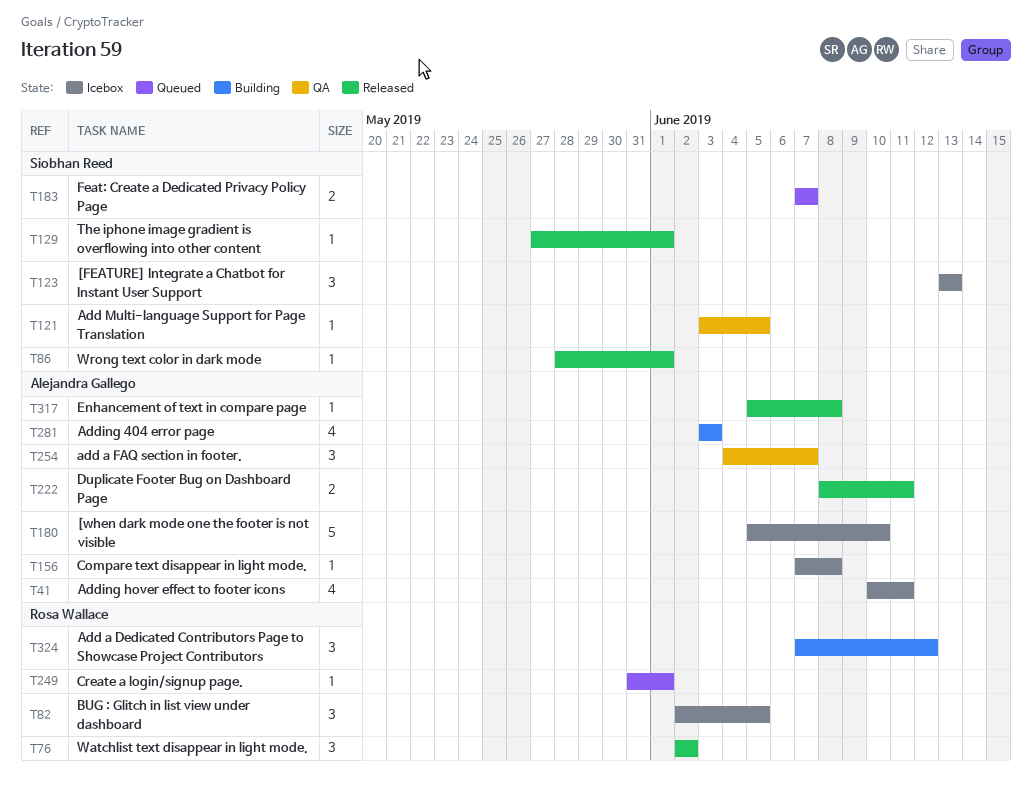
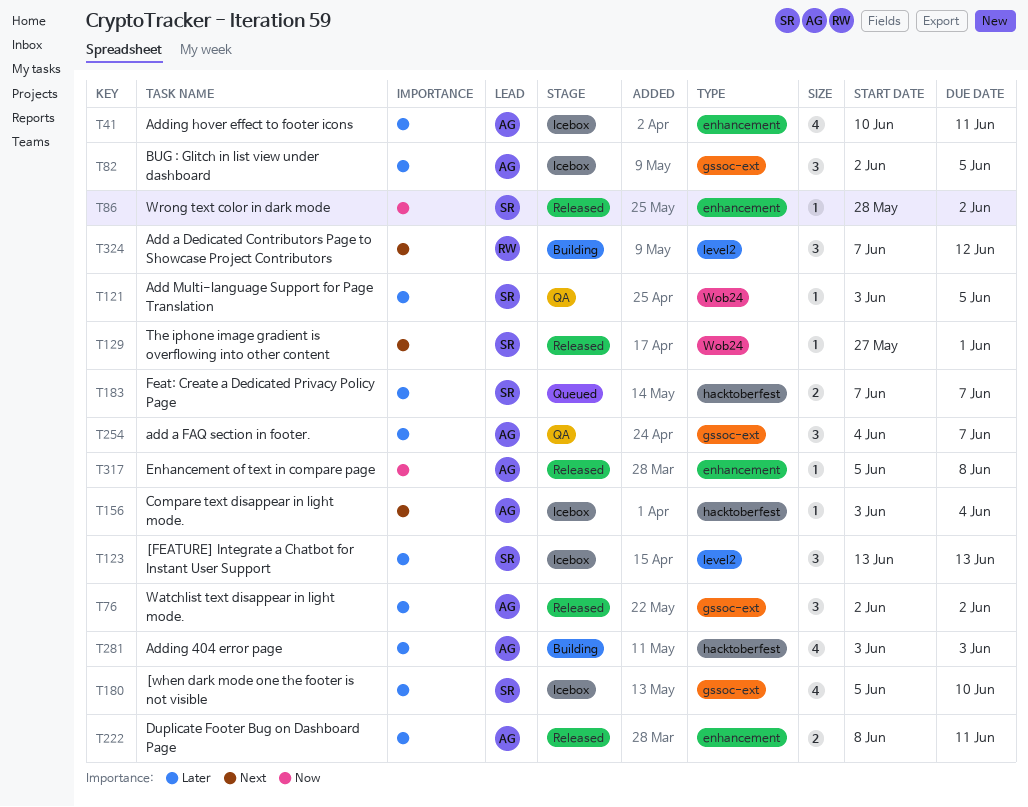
T76, owner: Rosa Wallace -> Alejandra Gallego
T82, owner: Rosa Wallace -> Alejandra Gallego
T86, due: Jun 1 -> Jun 2
T156, start: Jun 7 -> Jun 3
T156, due: Jun 8 -> Jun 4
T180, owner: Alejandra Gallego -> Siobhan Reed
T180, estimate: 5 -> 4
T249: present -> none

